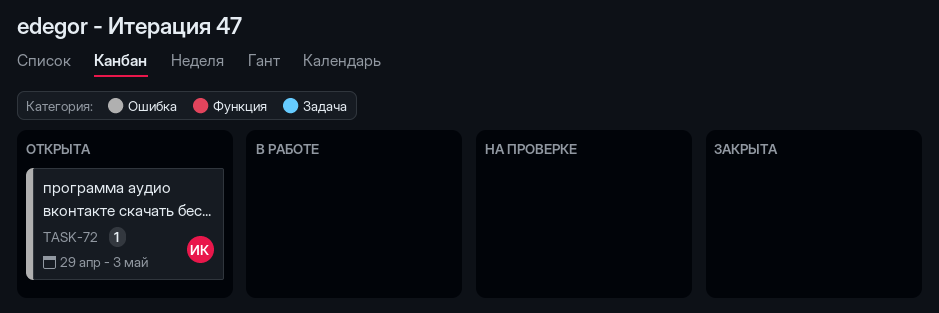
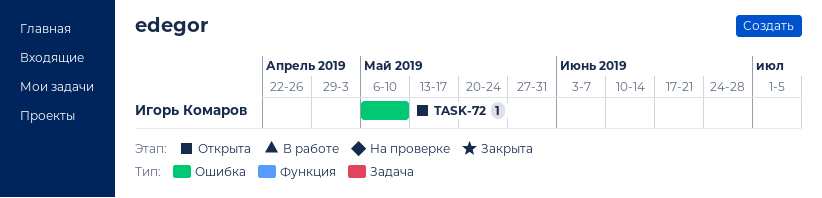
TASK-72, start: Apr 29 -> May 6
TASK-72, due: May 3 -> May 10

